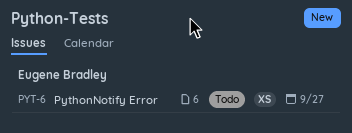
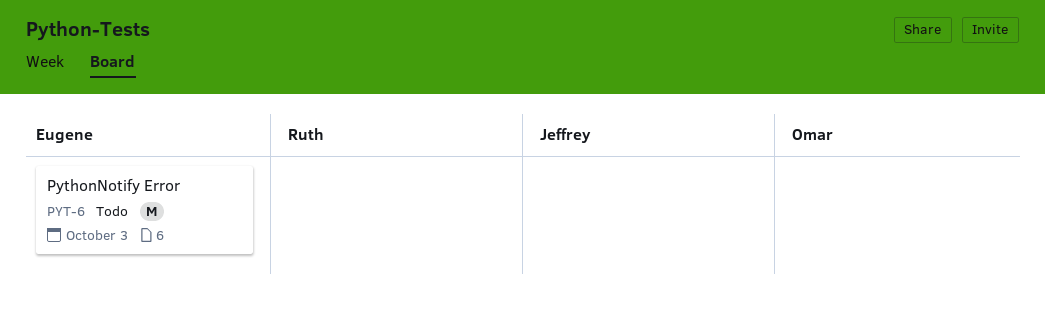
PYT-6, estimate: XS -> M
PYT-6, due: Sep 27 -> Oct 3

